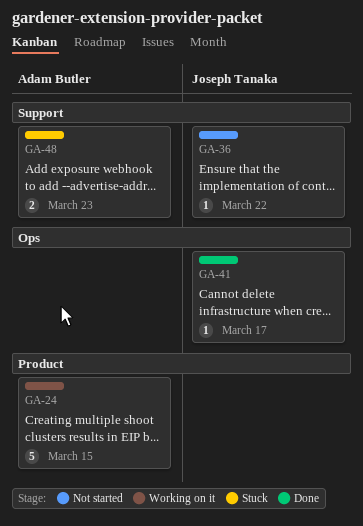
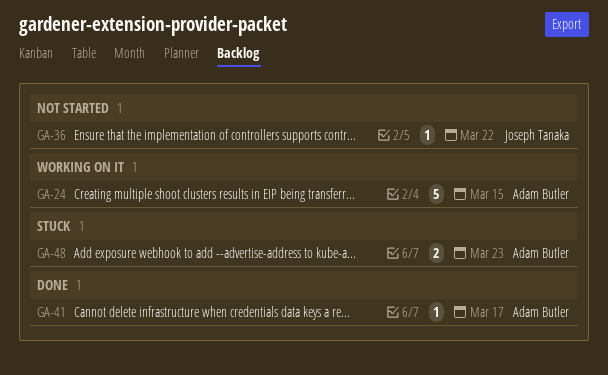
GA-41, owner: Joseph Tanaka -> Adam Butler

